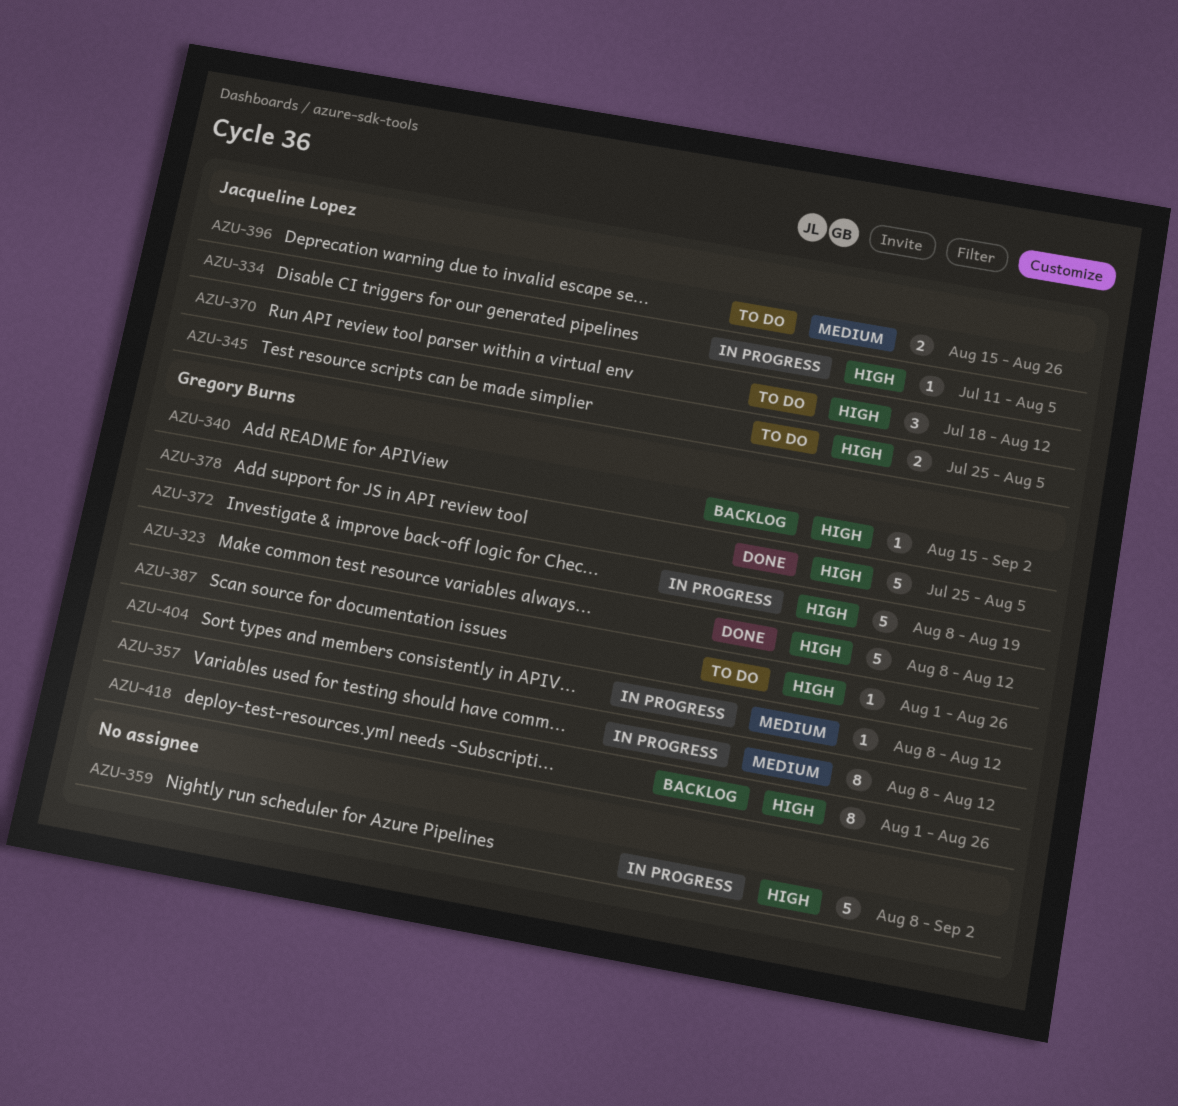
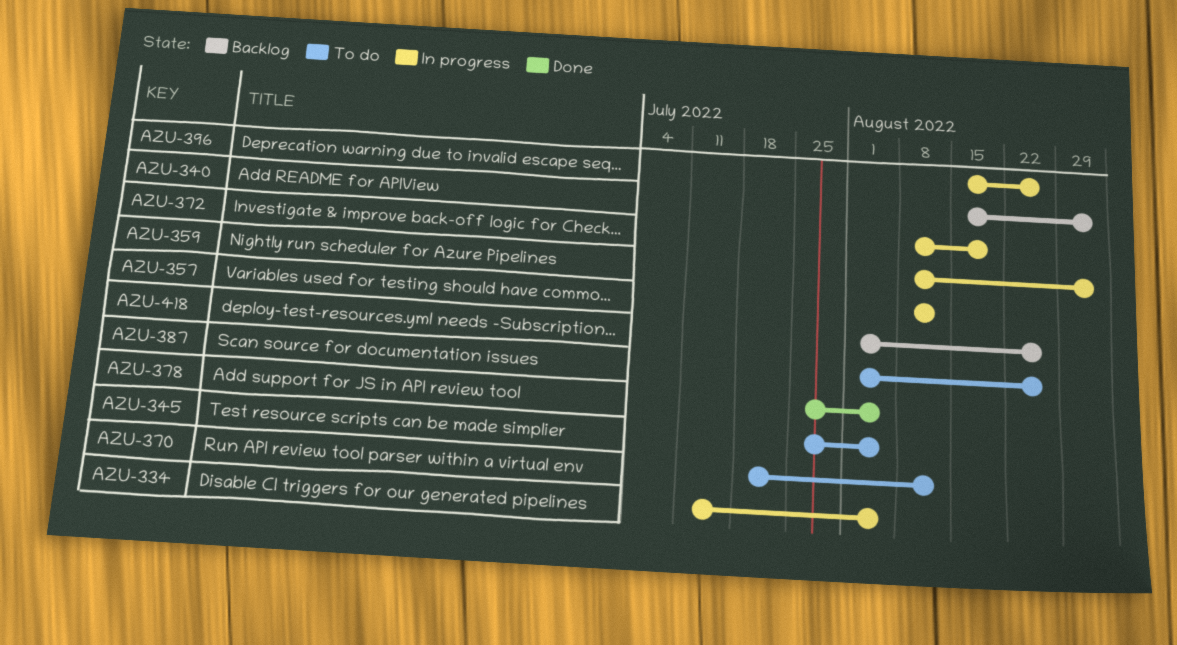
AZU-323: present -> none
AZU-396, status: To do -> In progress
AZU-404: present -> none

